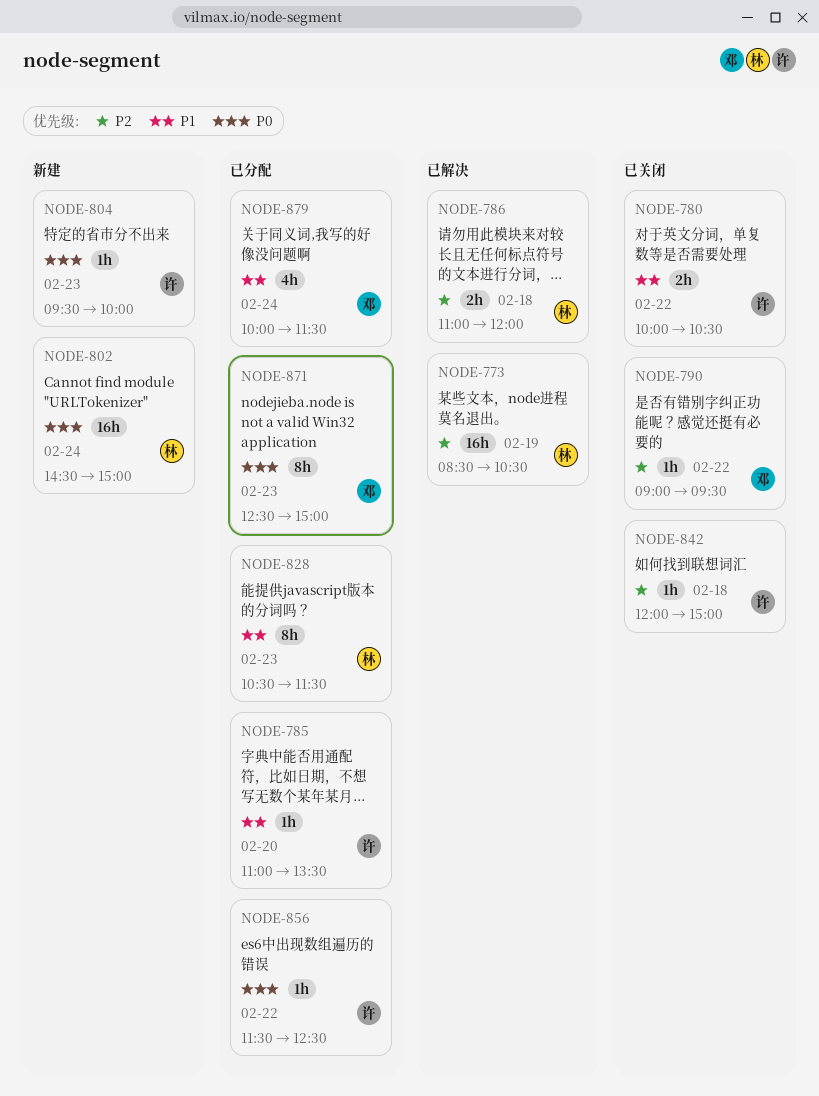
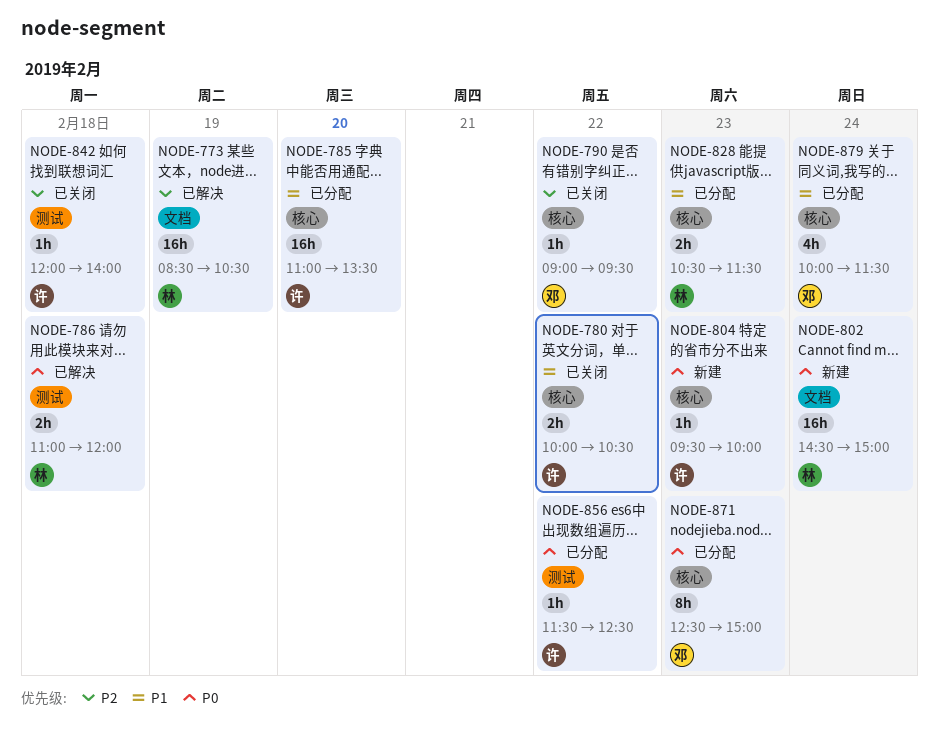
NODE-785, estimate: 1h -> 16h
NODE-786, priority: P2 -> P0
NODE-828, estimate: 8h -> 2h
NODE-842, ends: 15:00 -> 14:00

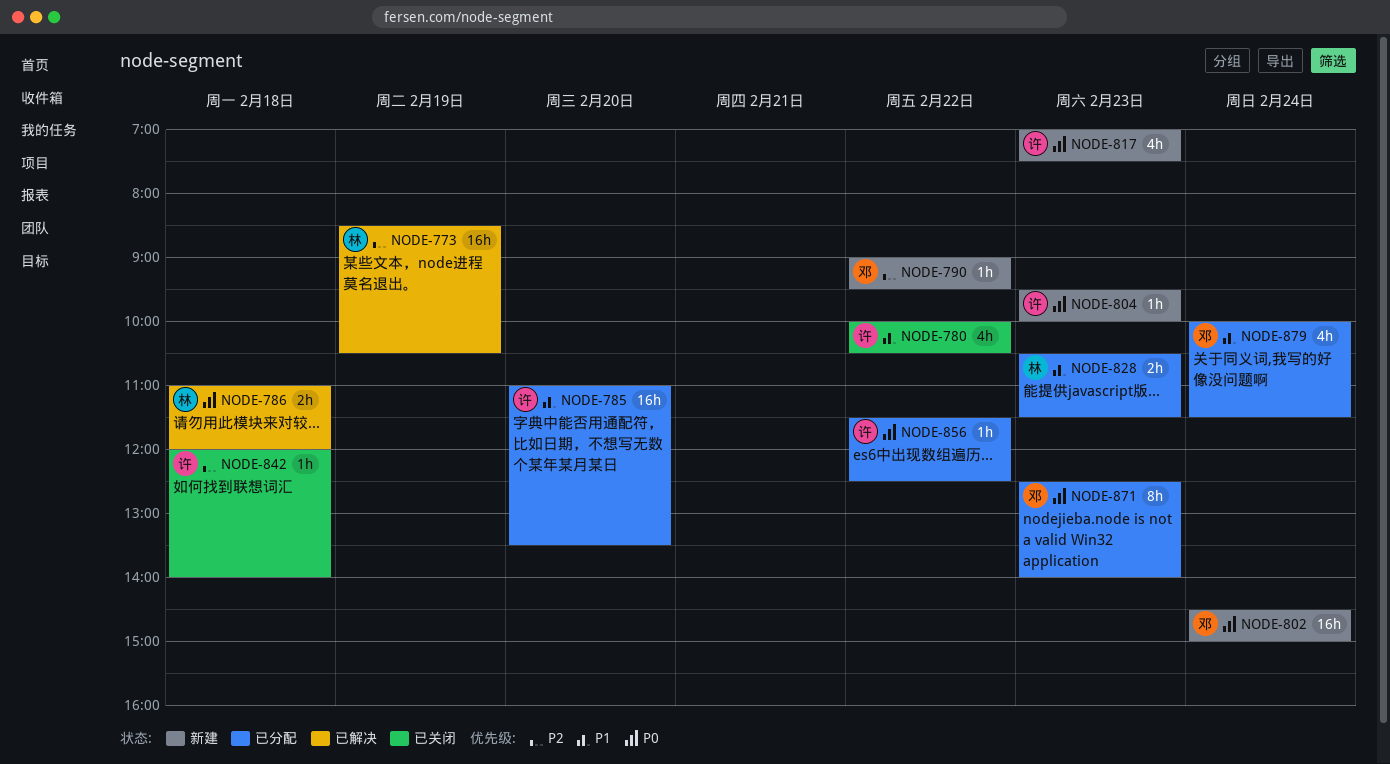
NODE-780, estimate: 2h -> 4h
NODE-790, status: 已关闭 -> 新建
NODE-802, owner: 林 -> 邓
NODE-817: none -> present
NODE-871, ends: 15:00 -> 14:00

